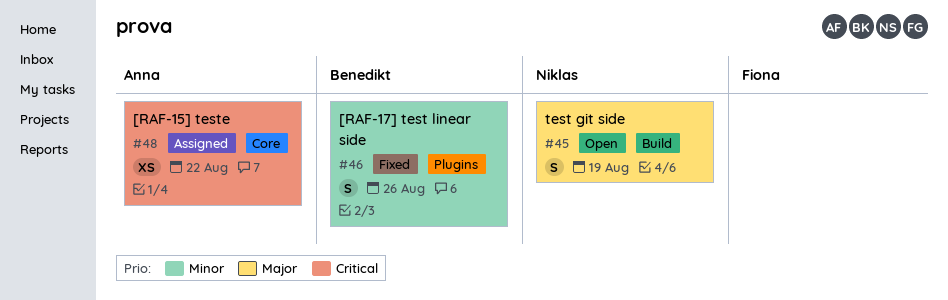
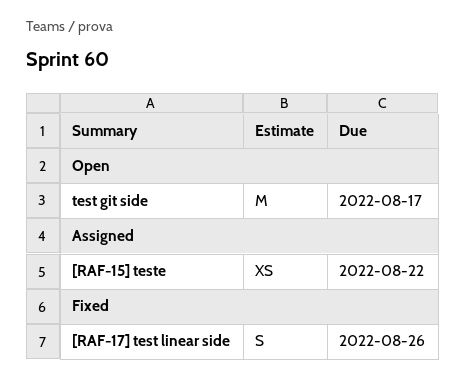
test git side, estimate: S -> M
test git side, due: Aug 19 -> Aug 17

